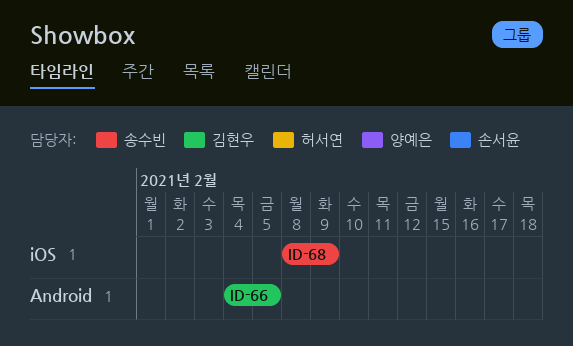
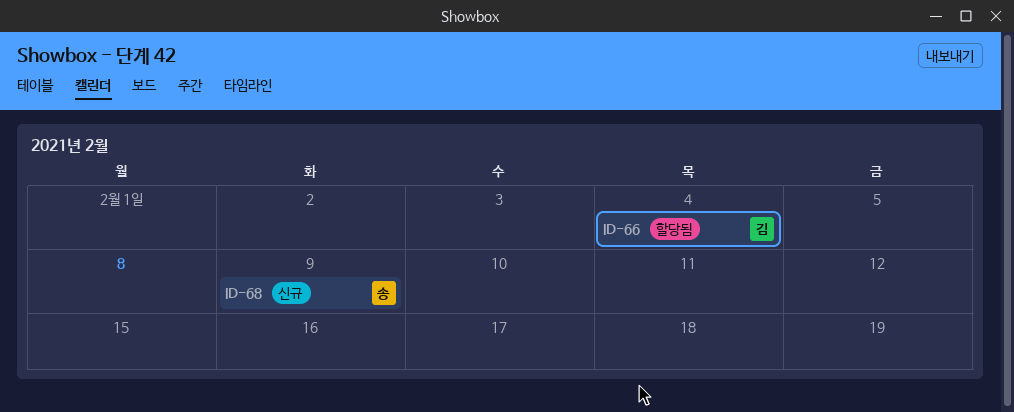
ID-66, due: Feb 5 -> Feb 4

